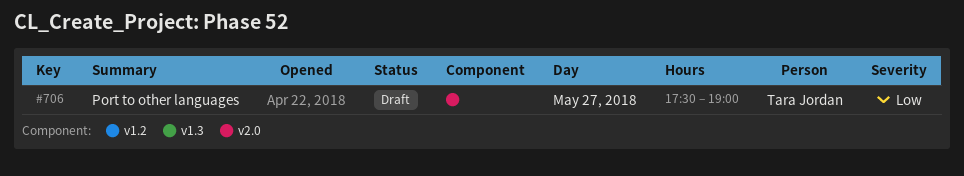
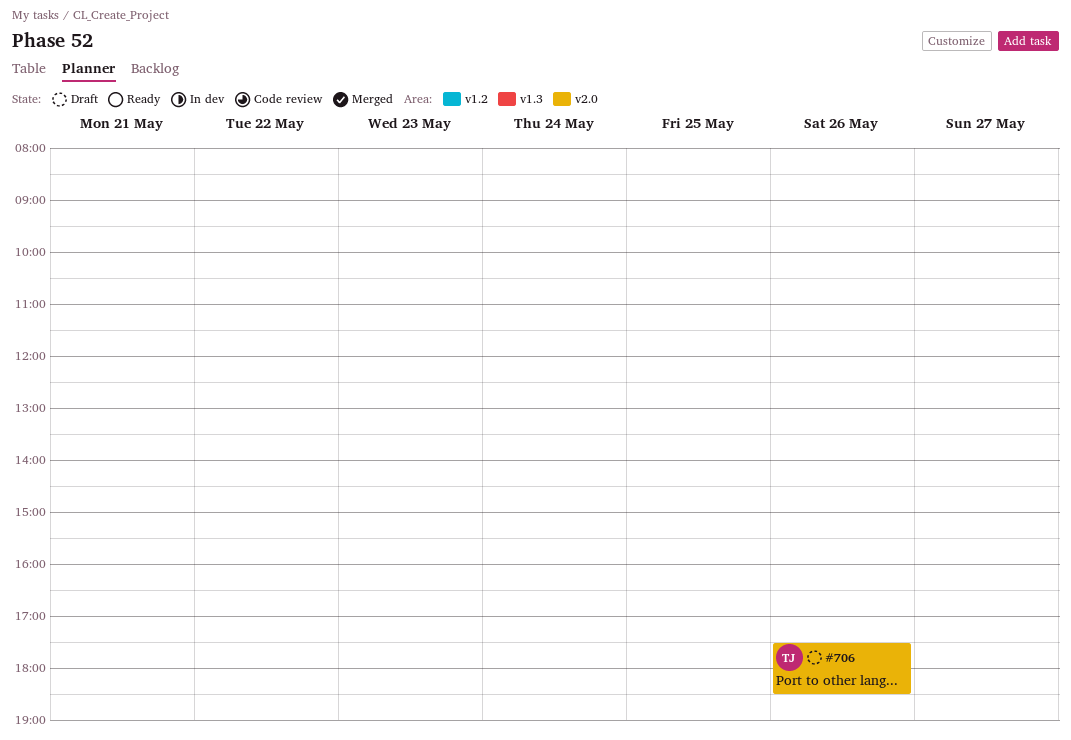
#706, day: May 27 -> May 26
#706, ends: 19:00 -> 18:30

